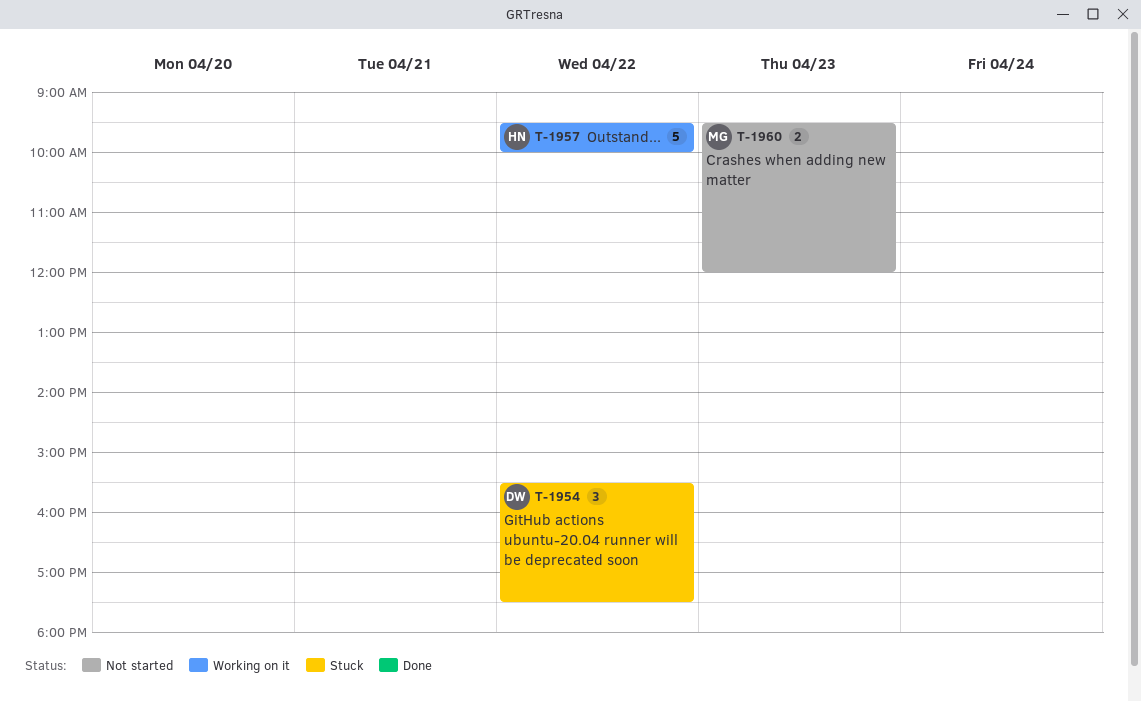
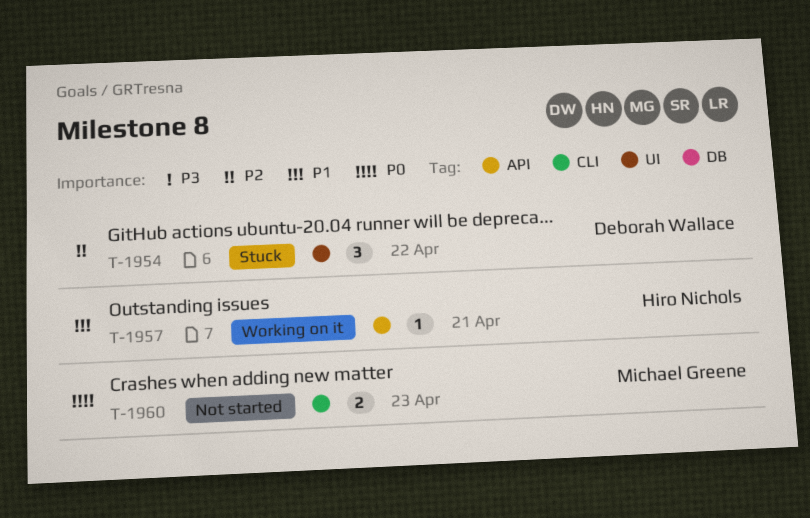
T-1957, estimate: 5 -> 1
T-1957, day: Apr 22 -> Apr 21

